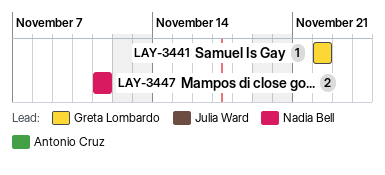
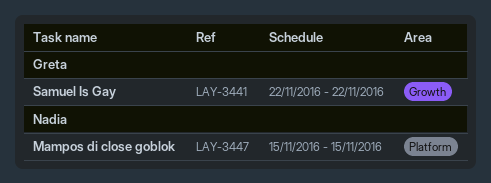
LAY-3447, start: Nov 11 -> Nov 15
LAY-3447, due: Nov 11 -> Nov 15

